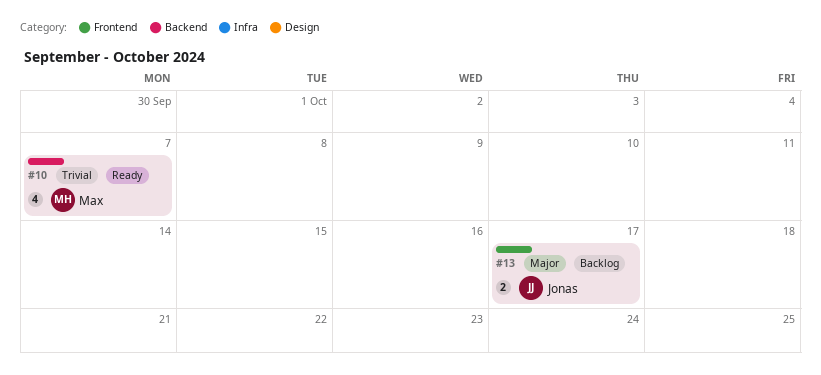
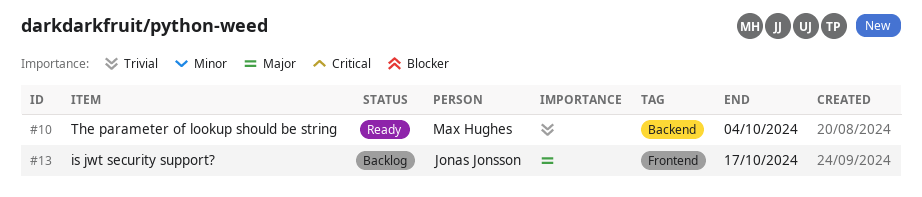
#10, due: Oct 7 -> Oct 4

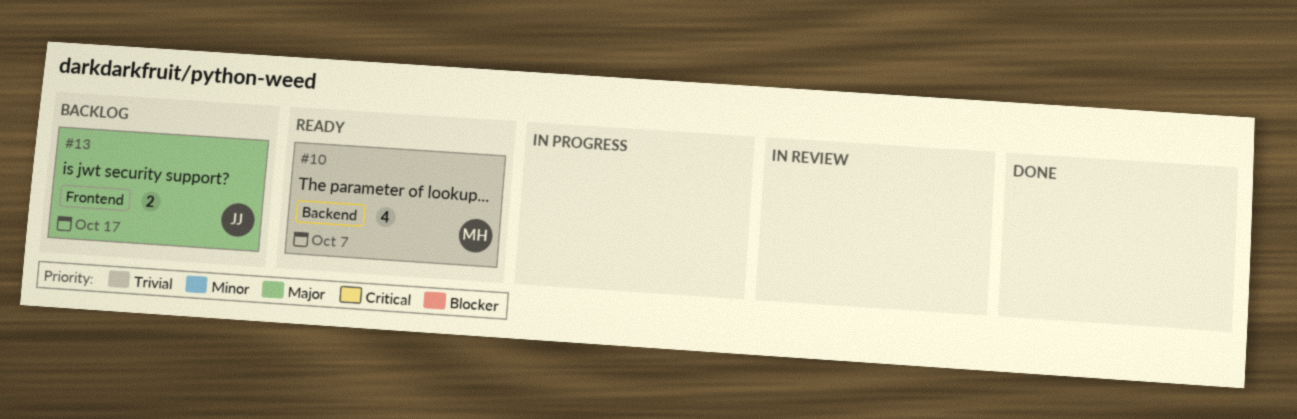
#10, due: Oct 4 -> Oct 7

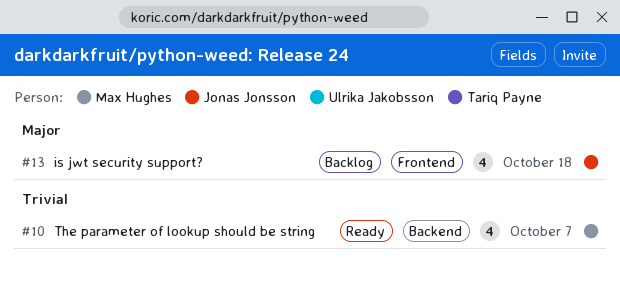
#13, estimate: 2 -> 4
#13, due: Oct 17 -> Oct 18

